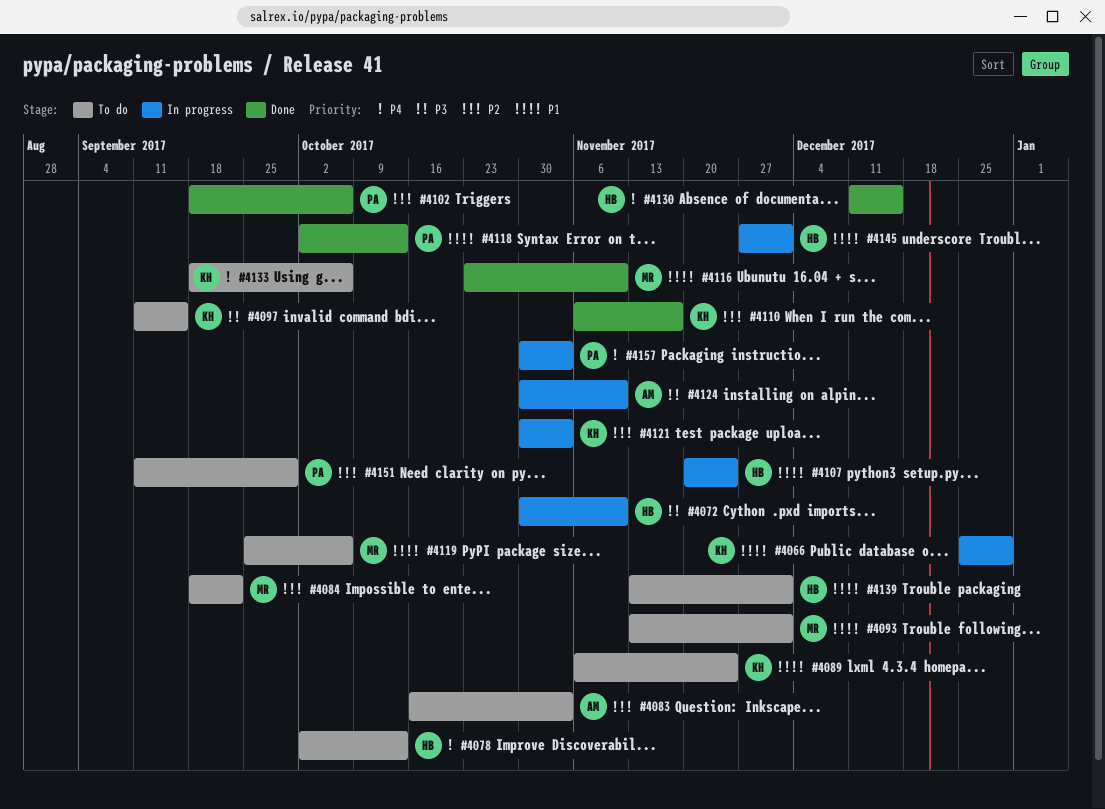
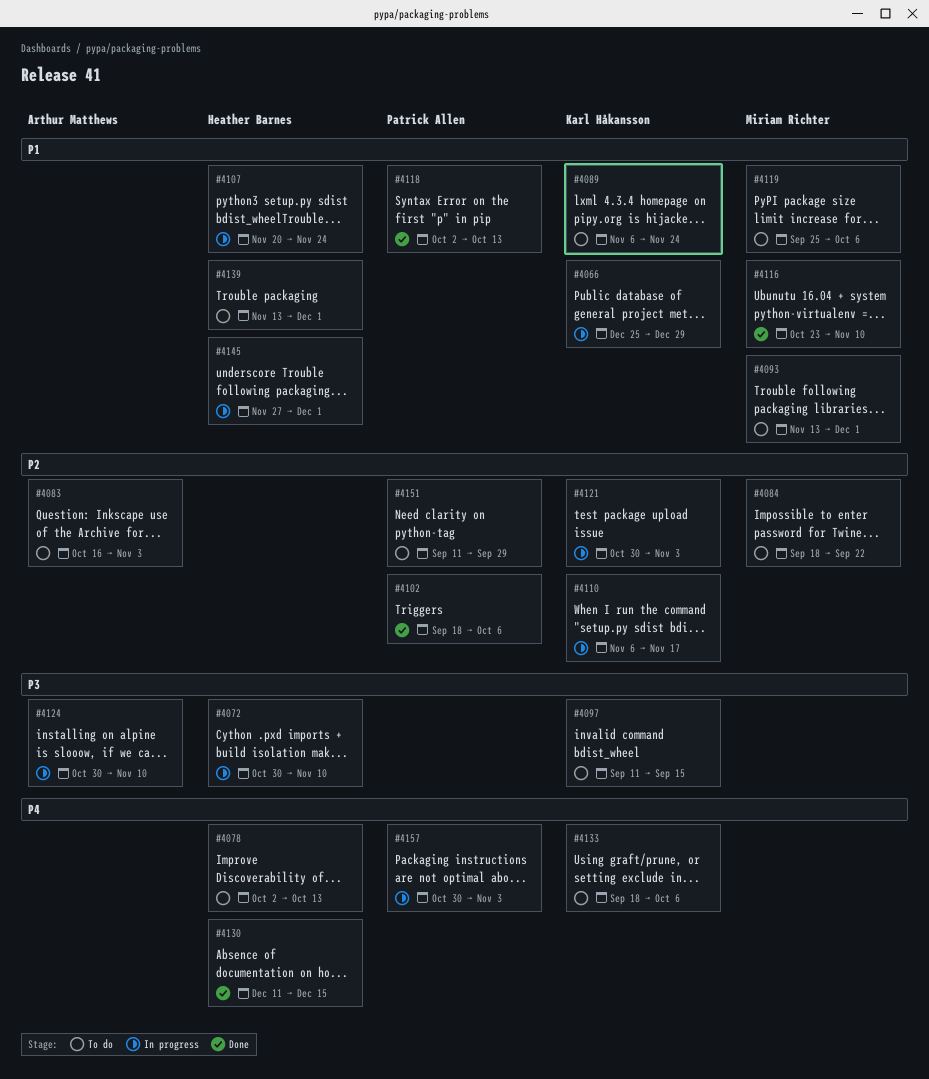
#4110, status: Done -> In progress

